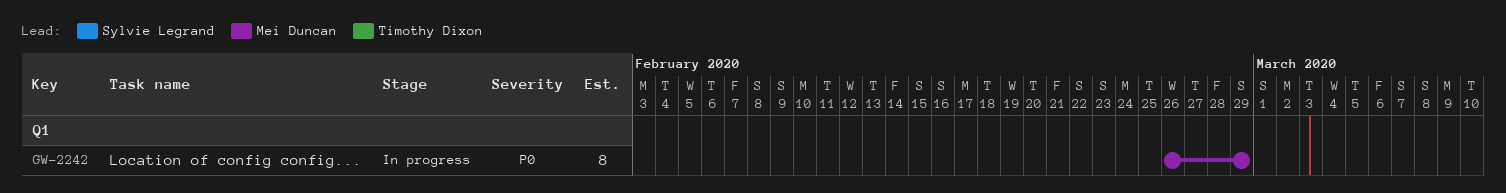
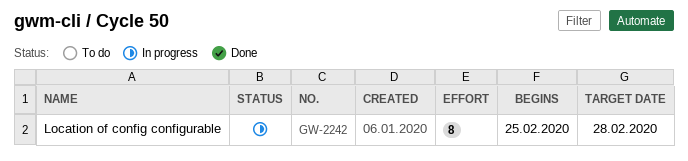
GW-2242, start: Feb 26 -> Feb 25
GW-2242, due: Feb 29 -> Feb 28

